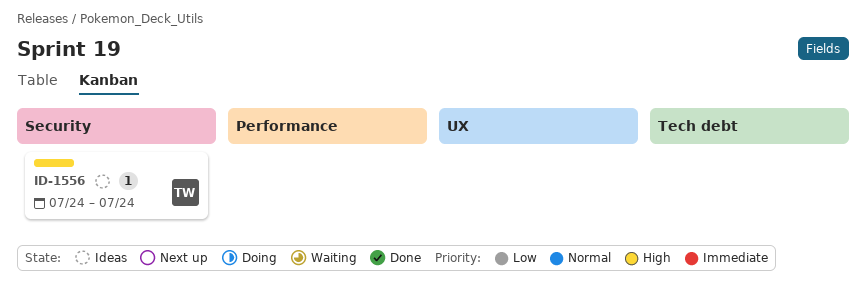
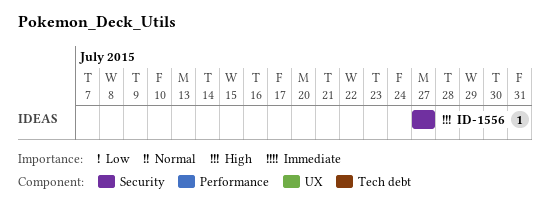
ID-1556, start: Jul 24 -> Jul 27
ID-1556, due: Jul 24 -> Jul 27

